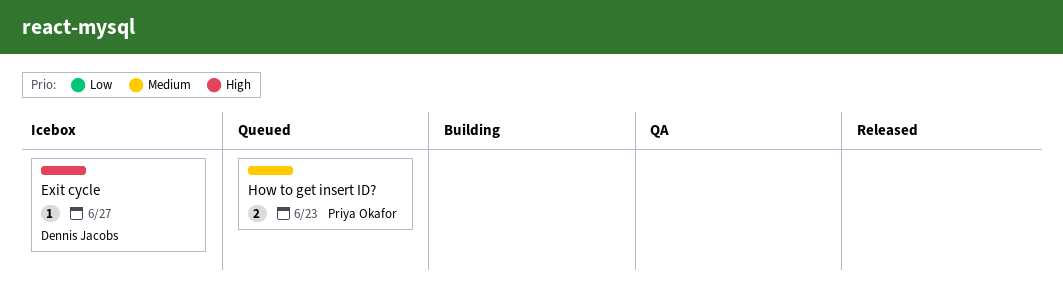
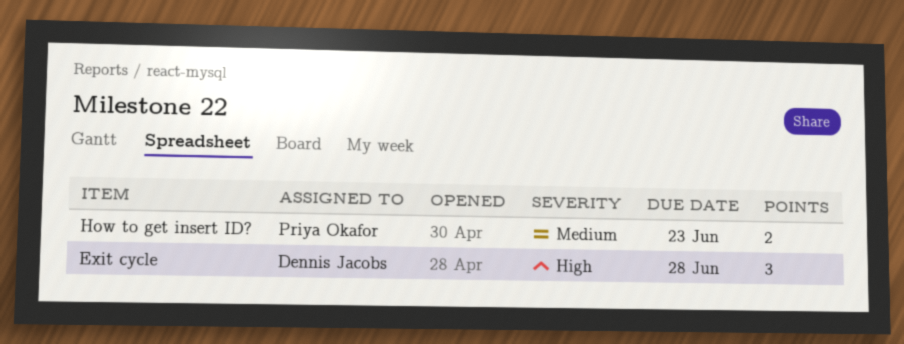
Exit cycle, estimate: 1 -> 3
Exit cycle, due: Jun 27 -> Jun 28

